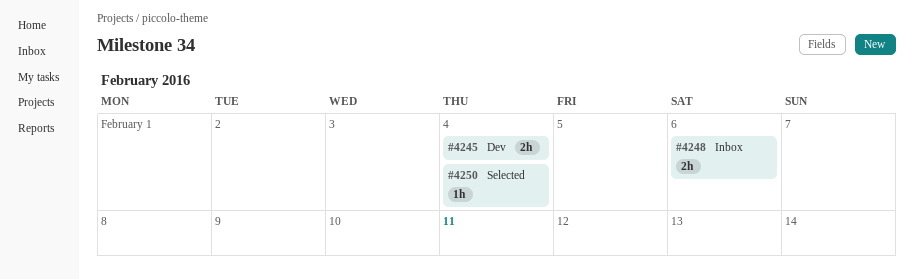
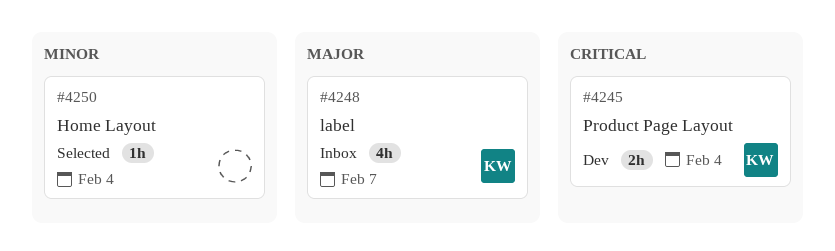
#4248, estimate: 2h -> 4h
#4248, due: Feb 6 -> Feb 7

